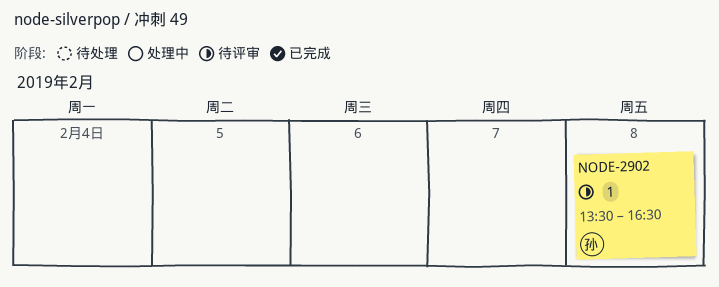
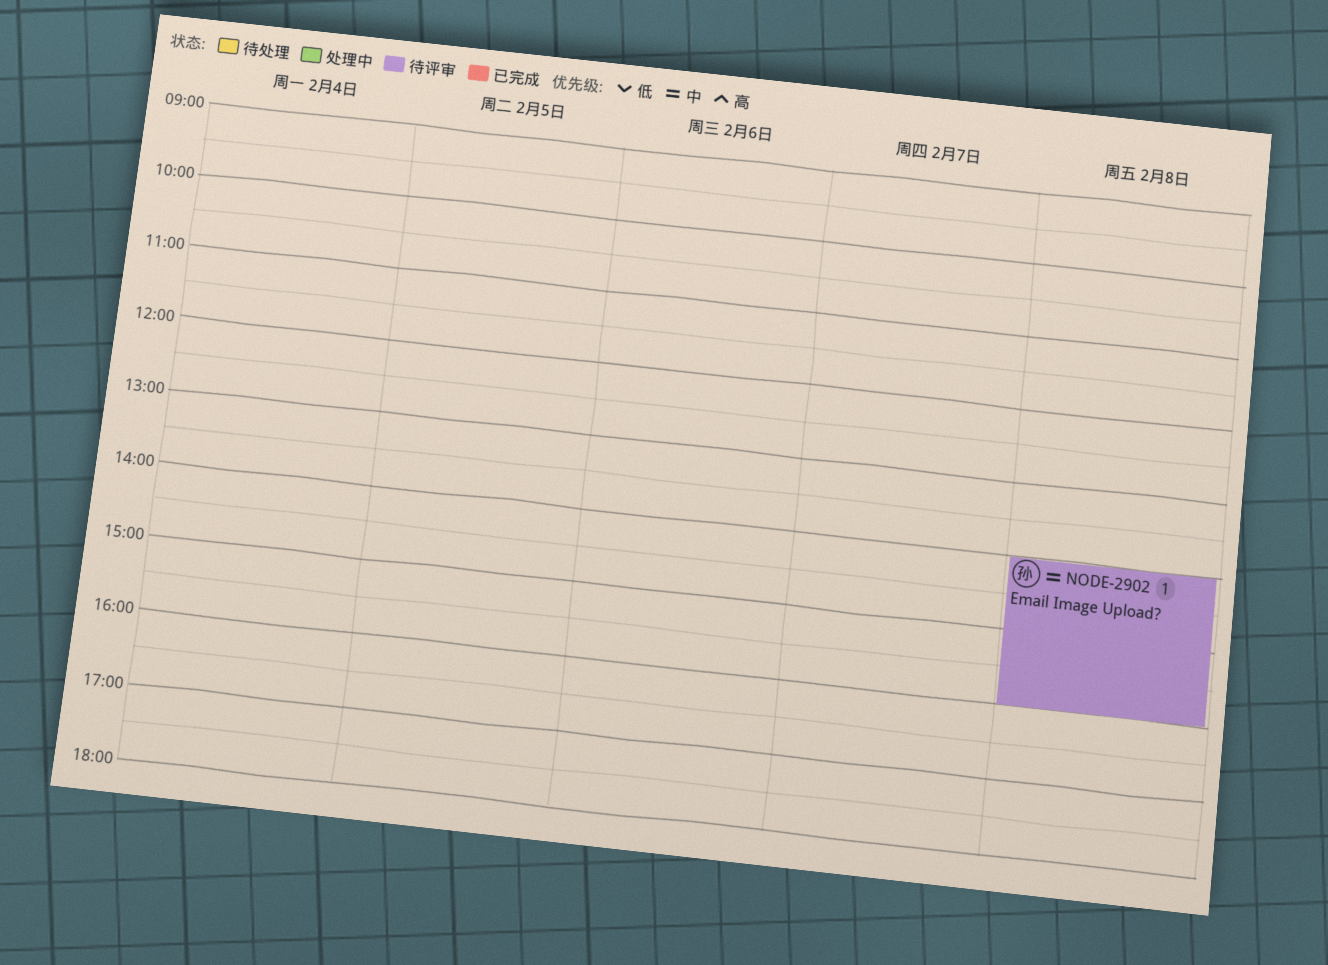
NODE-2902, begins: 13:30 -> 14:00
NODE-2902, ends: 16:30 -> 16:00

